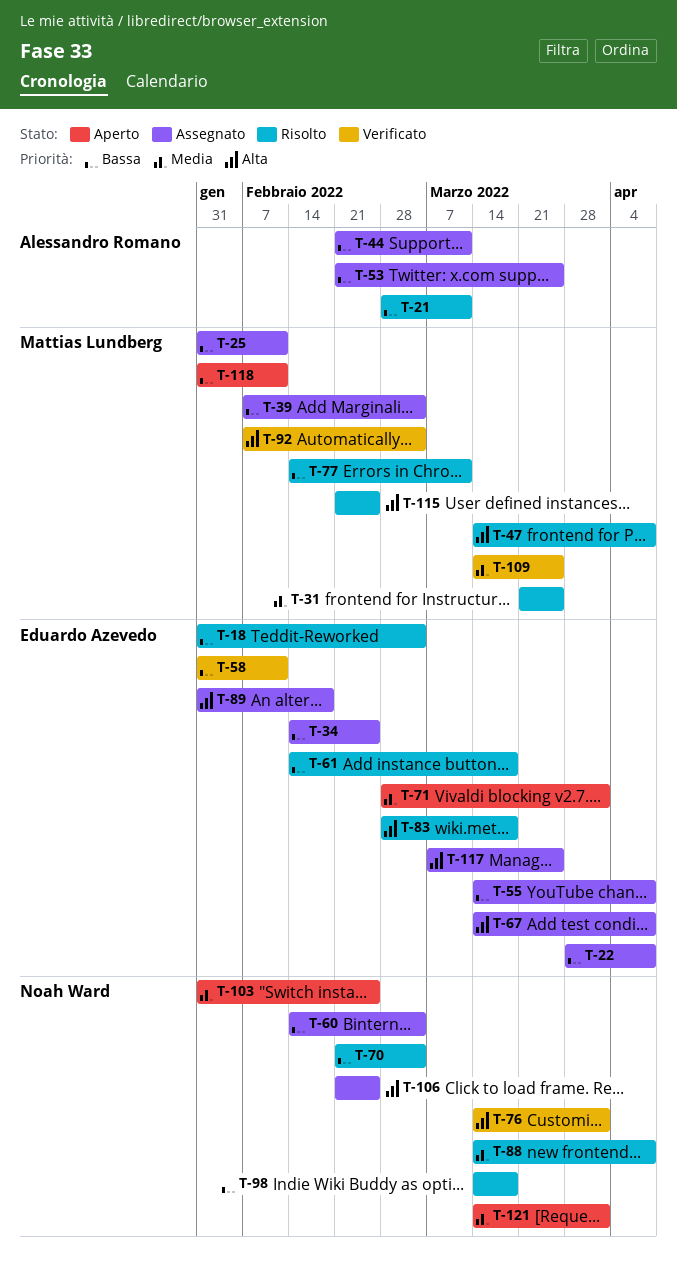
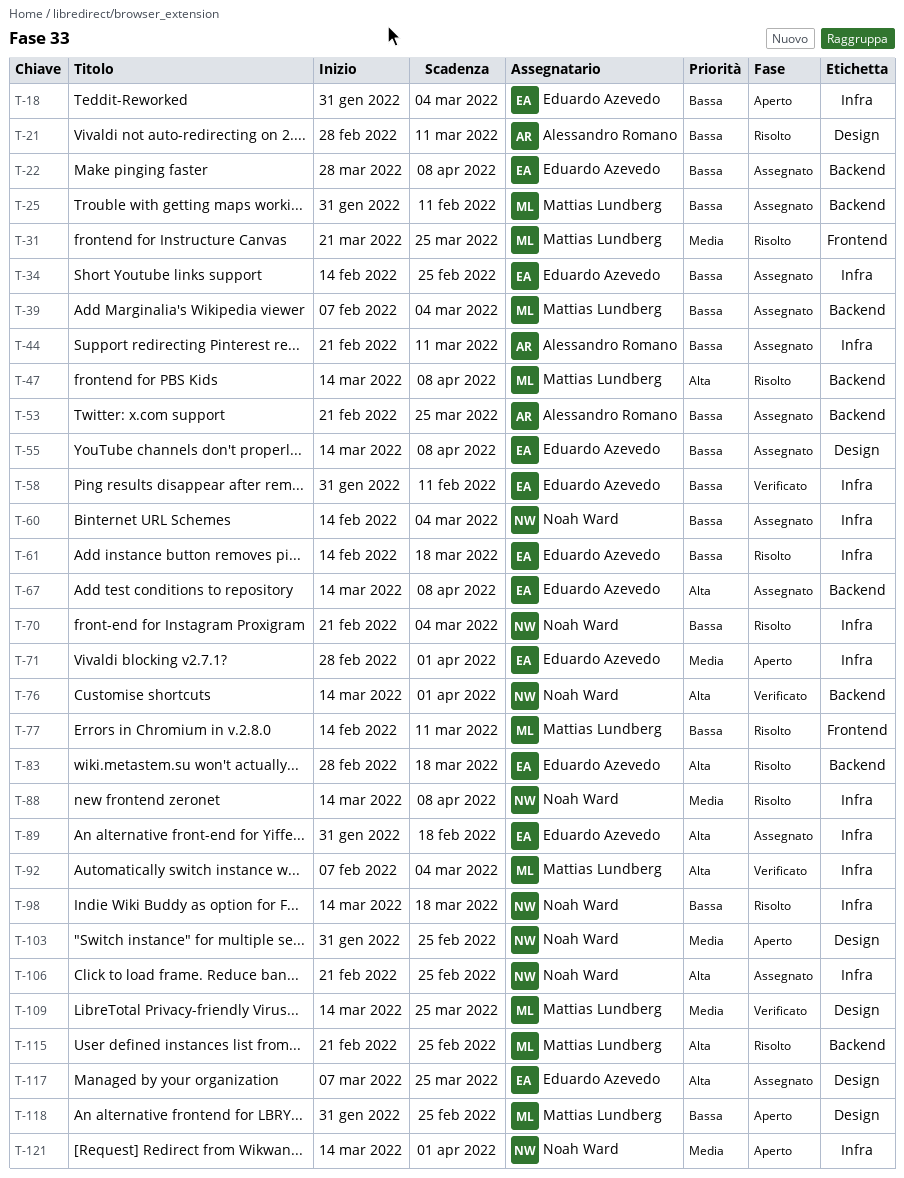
T-18, status: Risolto -> Aperto
T-118, due: Feb 11 -> Feb 25

